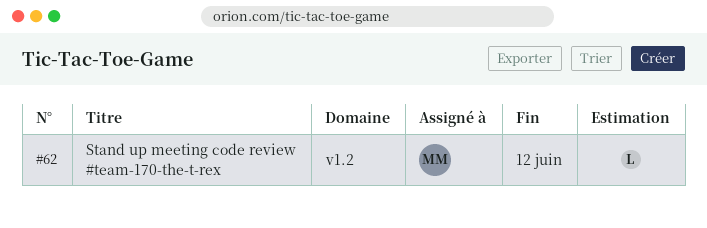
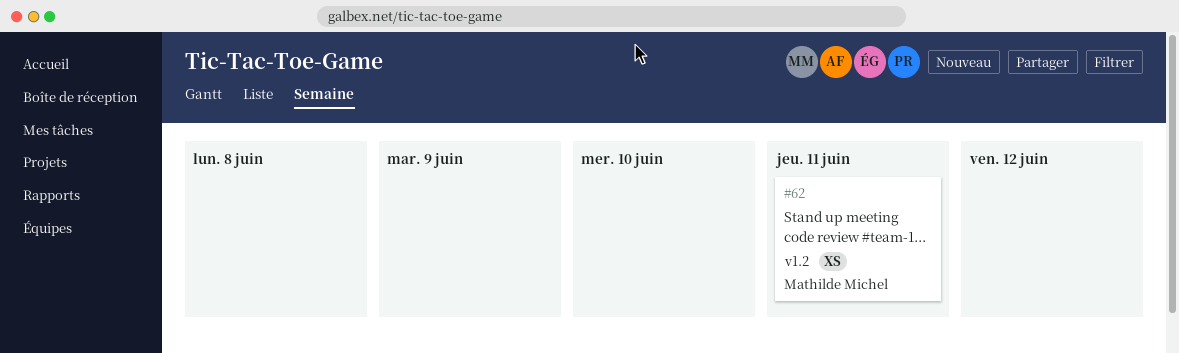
#62, estimate: L -> XS
#62, due: Jun 12 -> Jun 11

